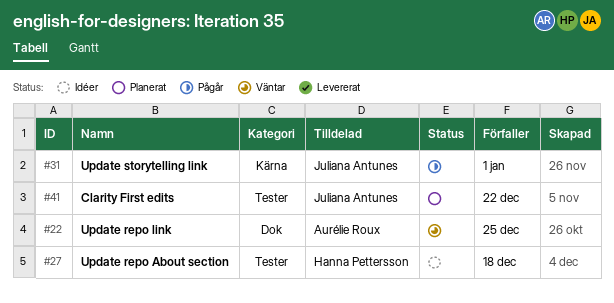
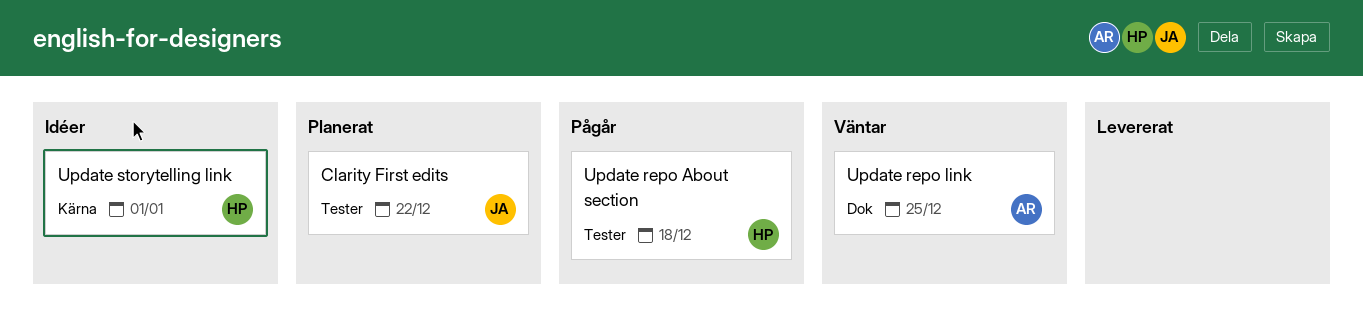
Update repo About section, status: Idéer -> Pågår
Update storytelling link, status: Pågår -> Idéer
Update storytelling link, owner: Juliana Antunes -> Hanna Pettersson

